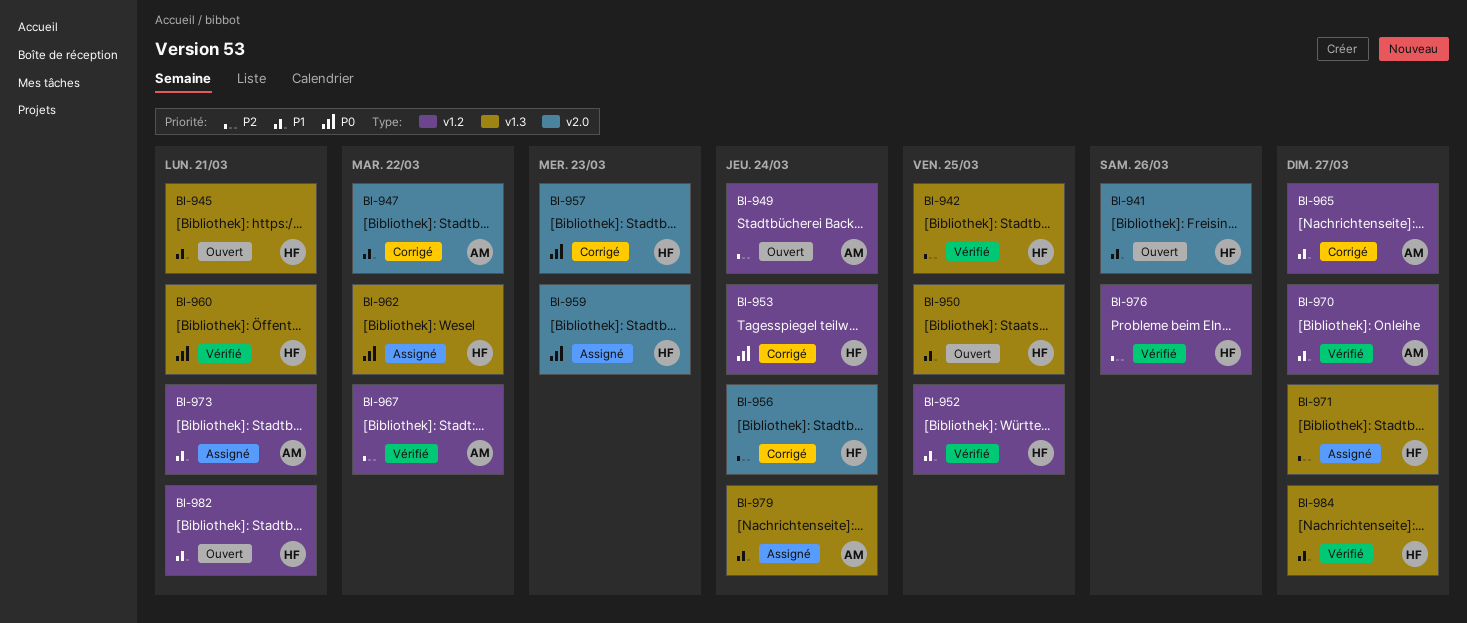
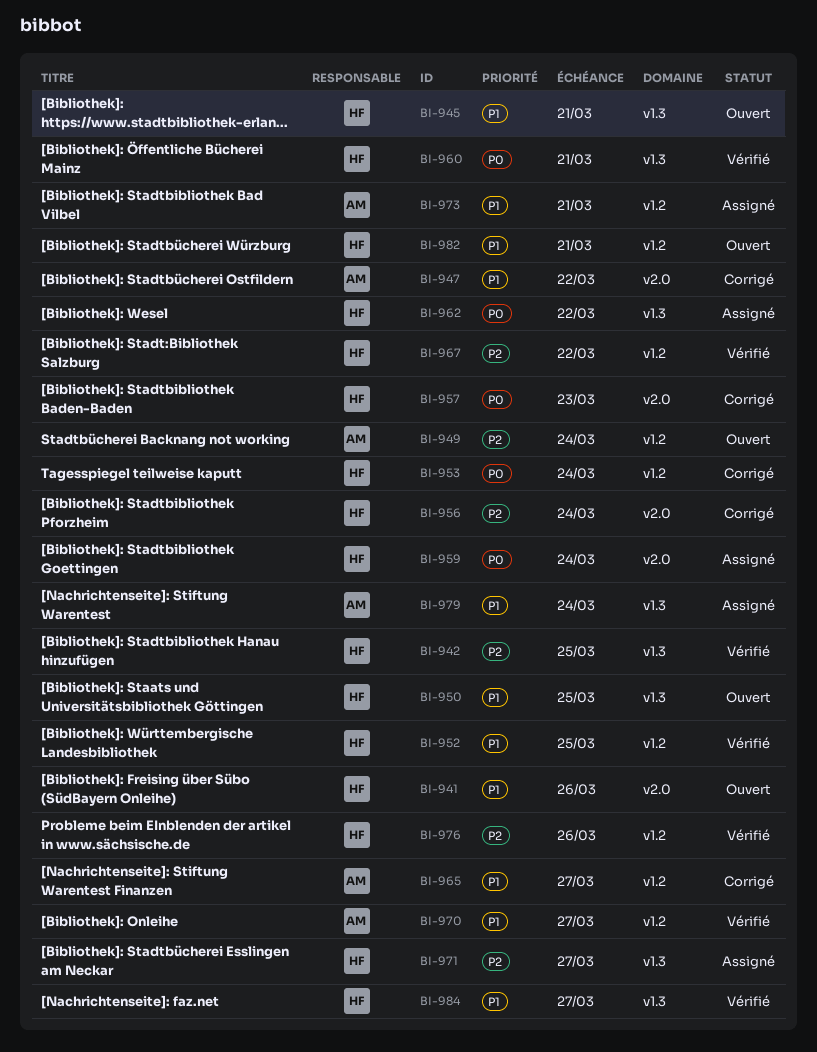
BI-959, due: Mar 23 -> Mar 24
BI-967, owner: AM -> HF

